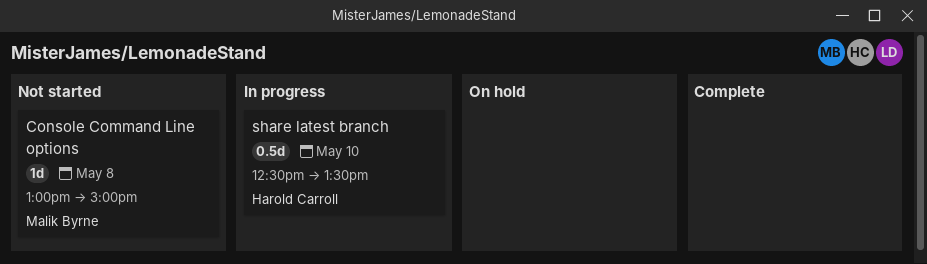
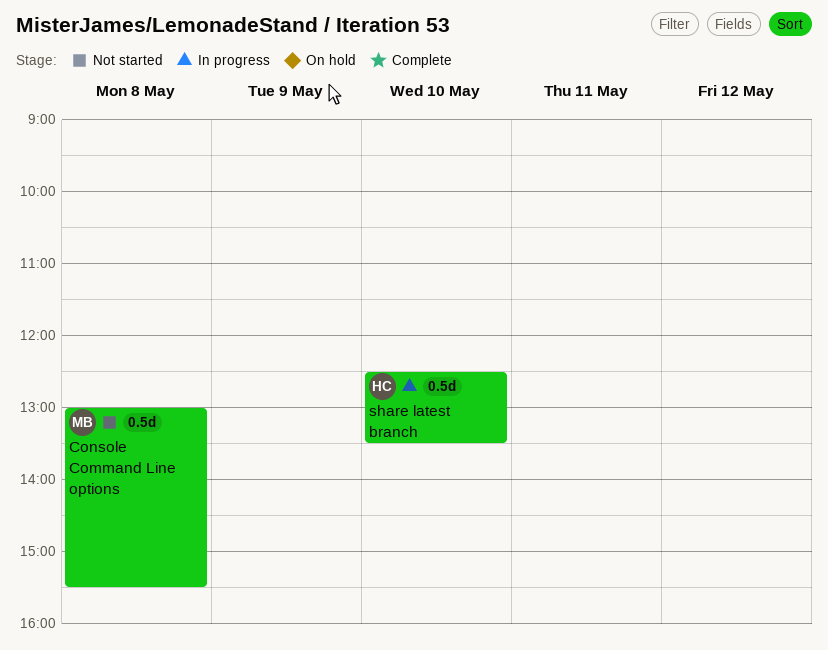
Console Command Line options, estimate: 1d -> 0.5d
Console Command Line options, ends: 15:00 -> 15:30

